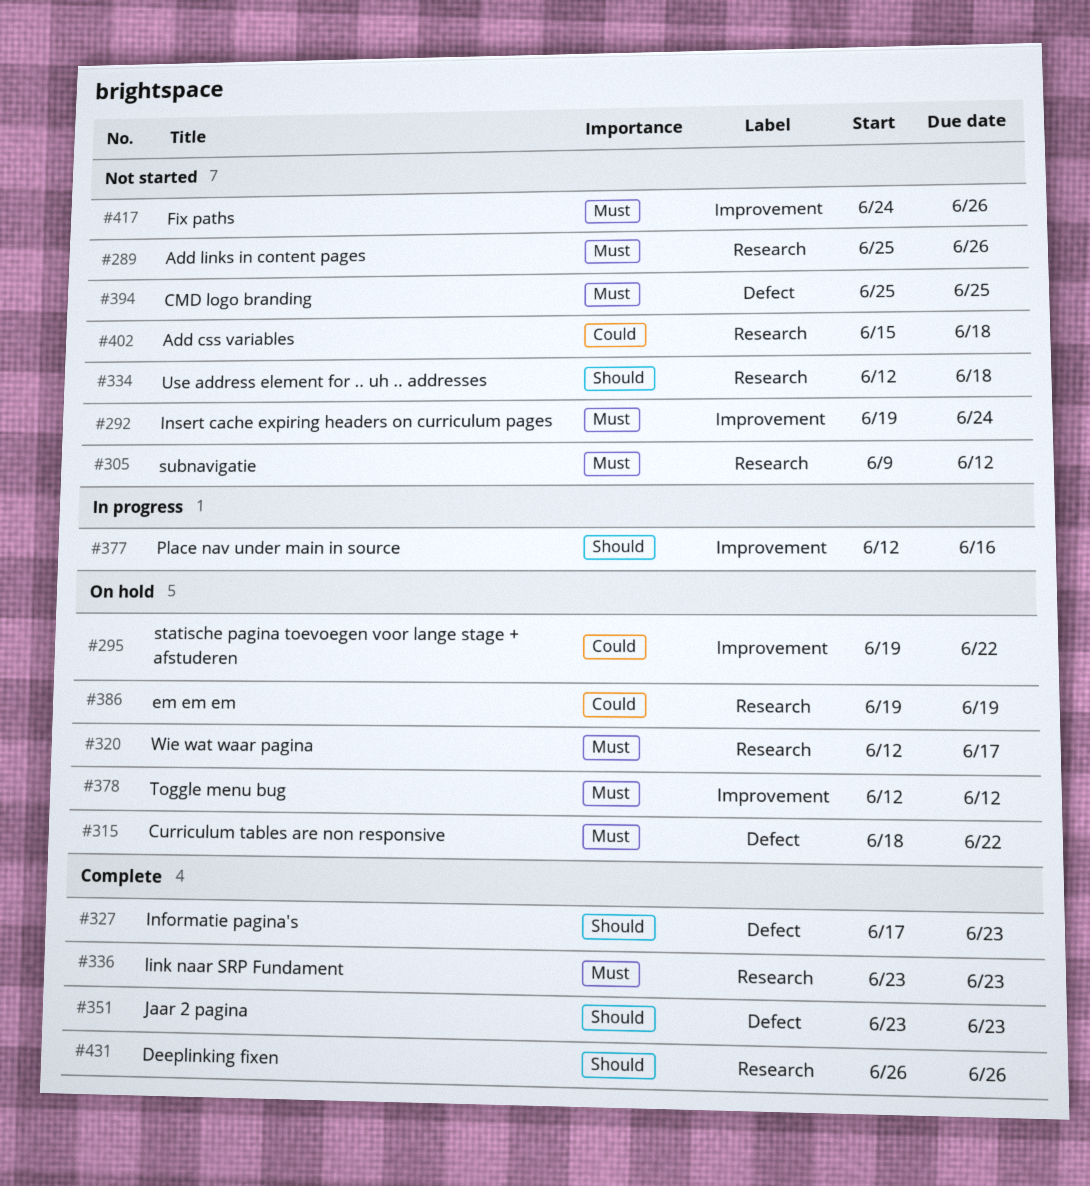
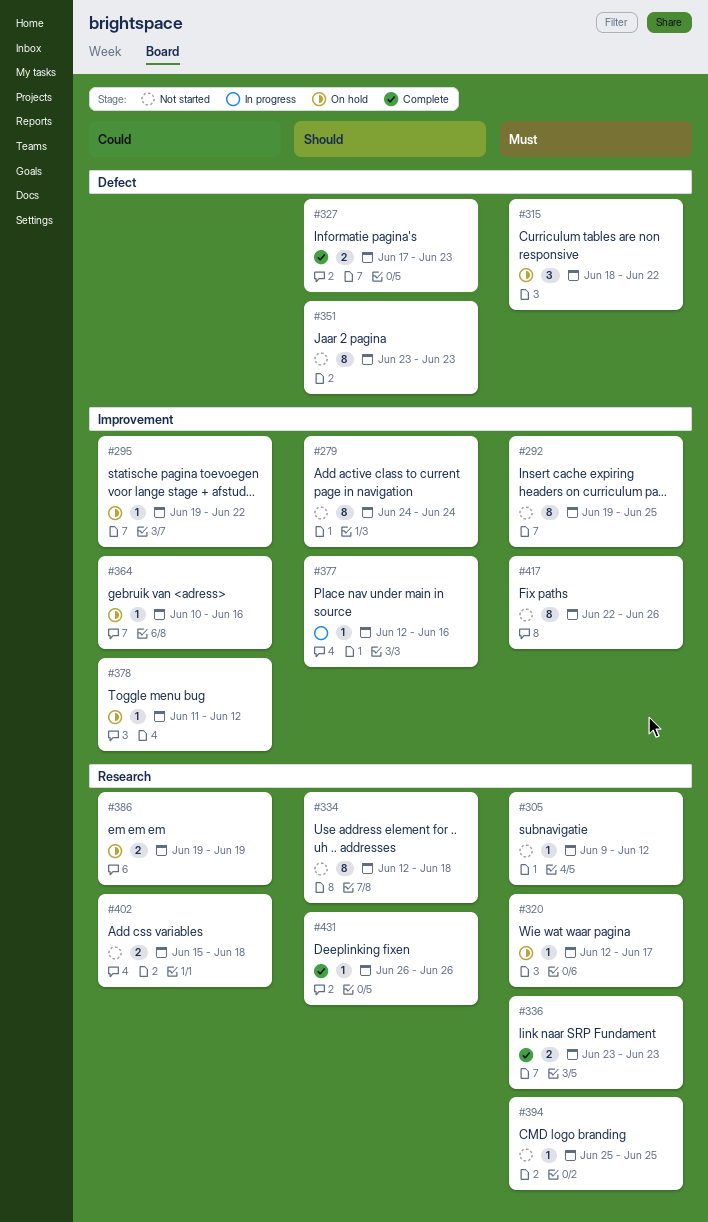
#279: none -> present
#289: present -> none
#292, due: Jun 24 -> Jun 25
#351, status: Complete -> Not started
#364: none -> present
#378, priority: Must -> Could
#378, start: Jun 12 -> Jun 11
#394, label: Defect -> Research
#417, start: Jun 24 -> Jun 22

